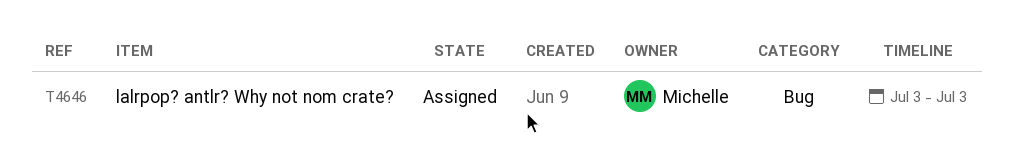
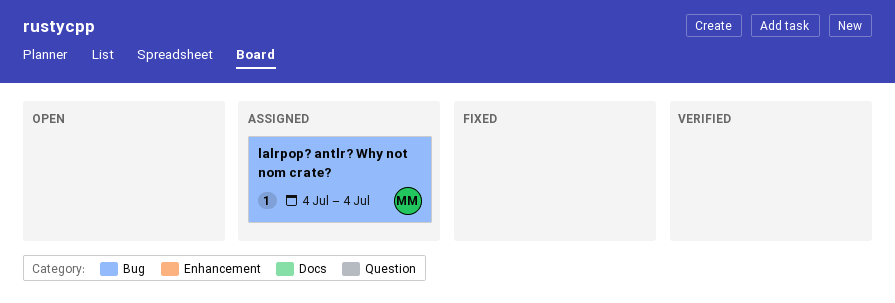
lalrpop? antlr? Why not nom crate?, start: Jul 3 -> Jul 4
lalrpop? antlr? Why not nom crate?, due: Jul 3 -> Jul 4

